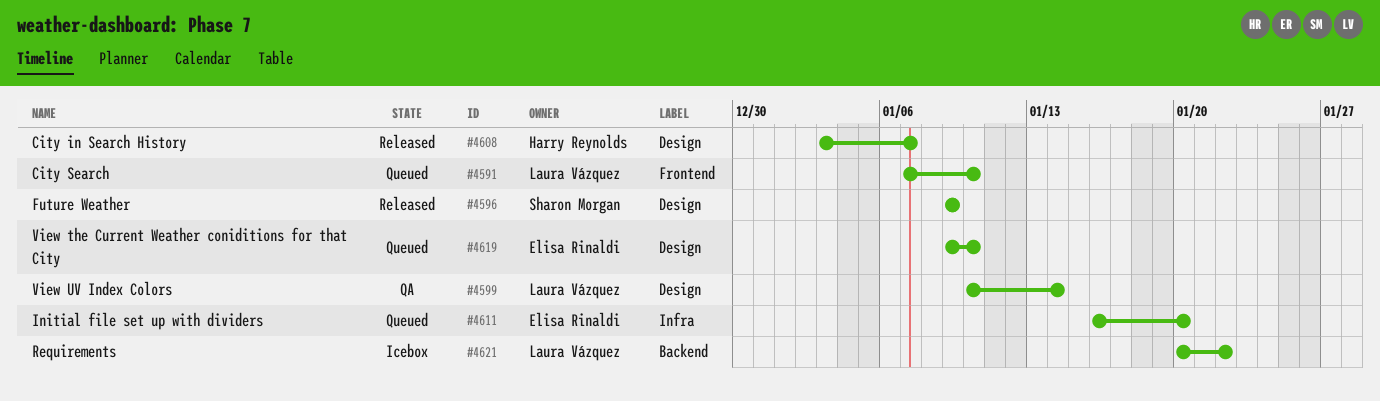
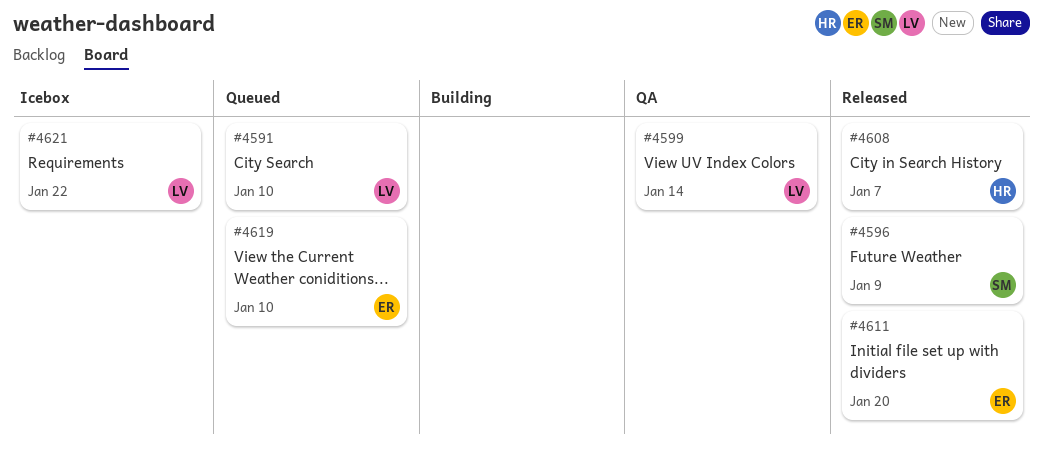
#4611, status: Queued -> Released

